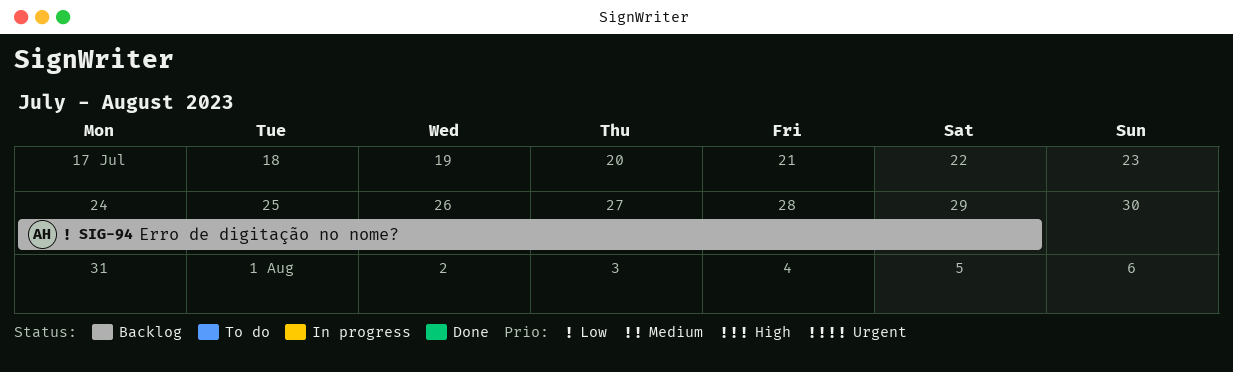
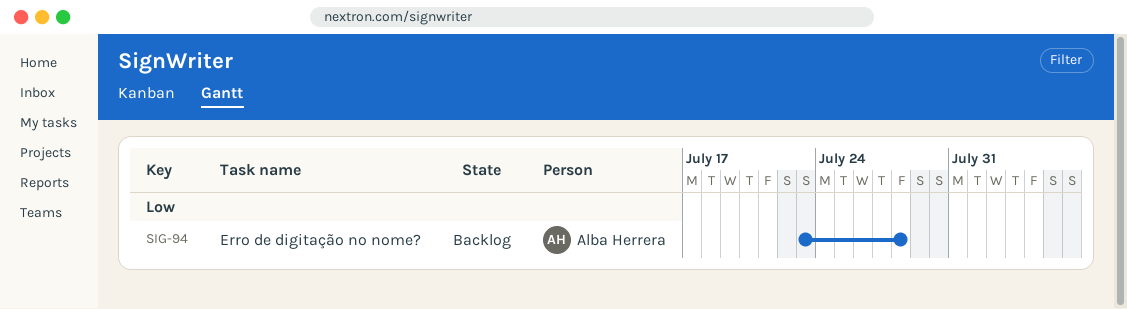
SIG-94, start: Jul 24 -> Jul 23
SIG-94, due: Jul 29 -> Jul 28

